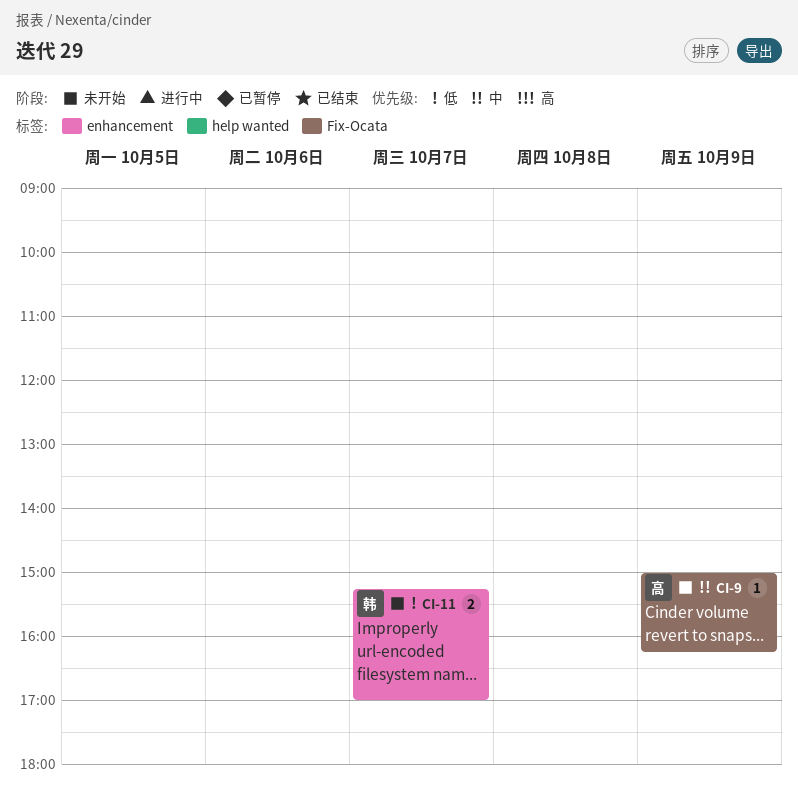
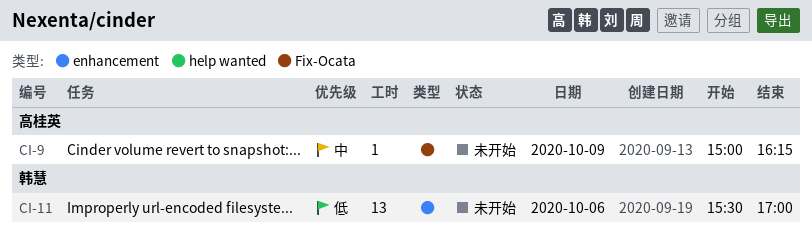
CI-11, estimate: 2 -> 13
CI-11, day: Oct 7 -> Oct 6
CI-11, begins: 15:15 -> 15:30

